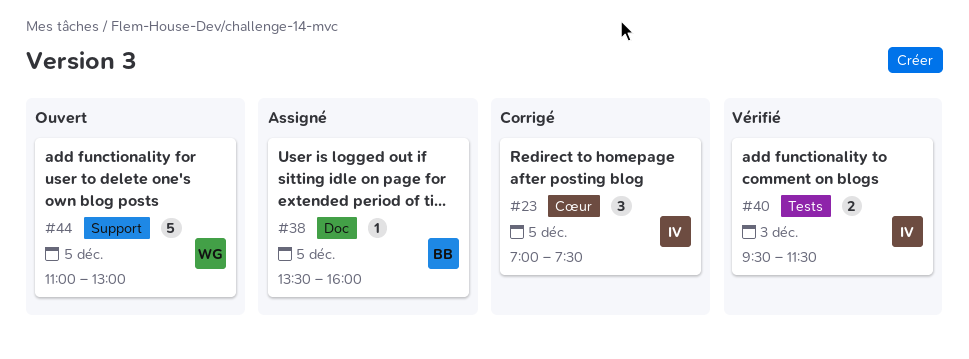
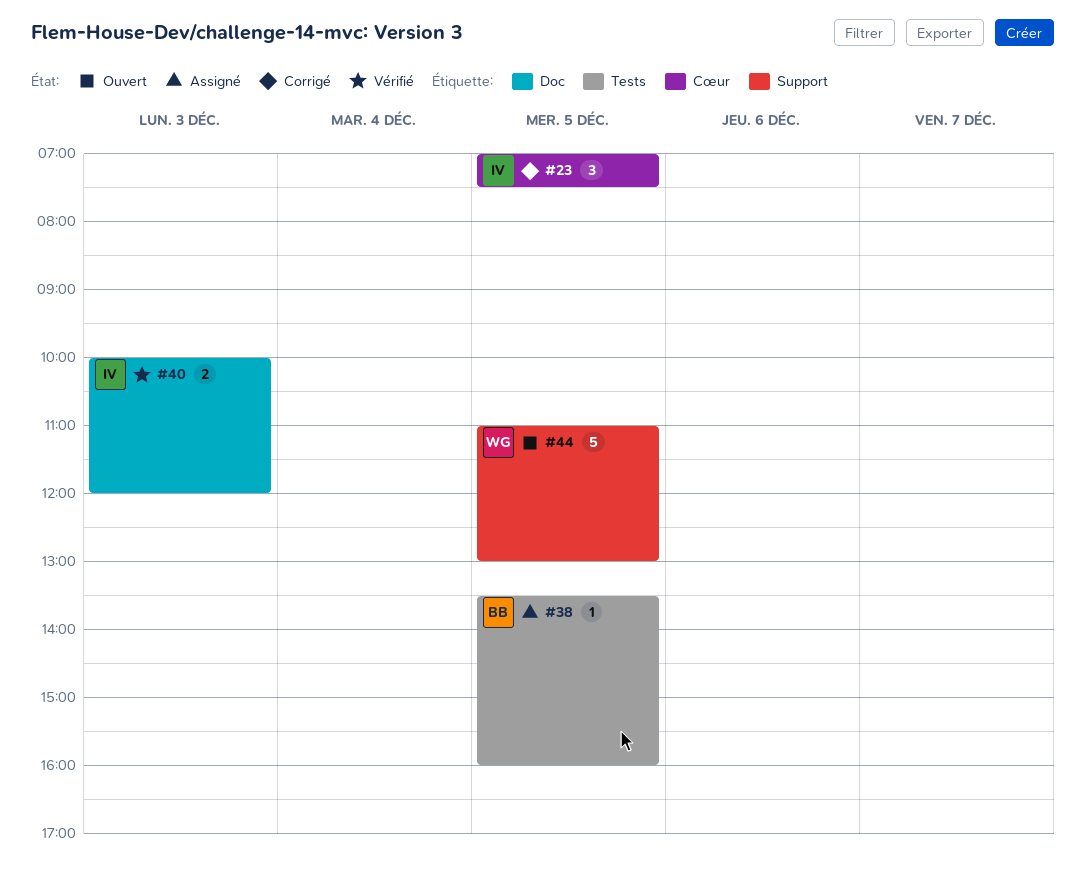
#38, label: Doc -> Tests
#40, label: Tests -> Doc
#40, begins: 09:30 -> 10:00
#40, ends: 11:30 -> 12:00

